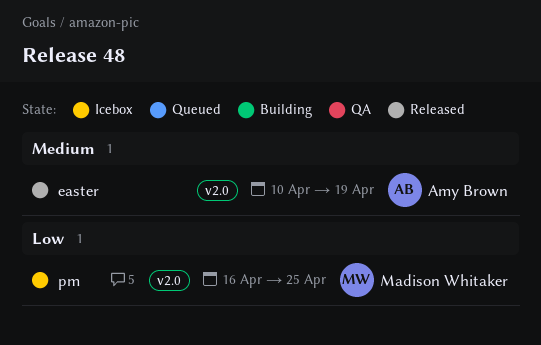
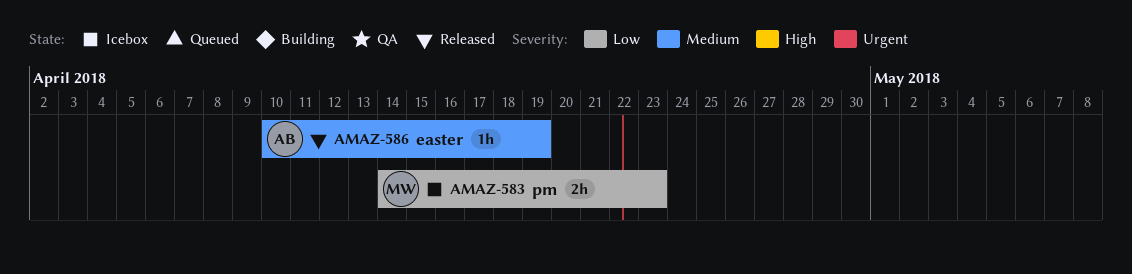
pm, start: Apr 16 -> Apr 14
pm, due: Apr 25 -> Apr 23

